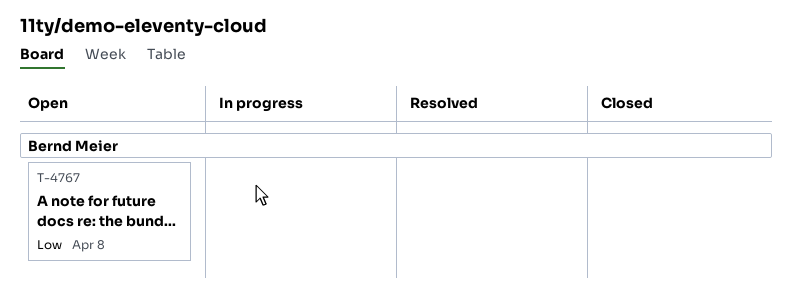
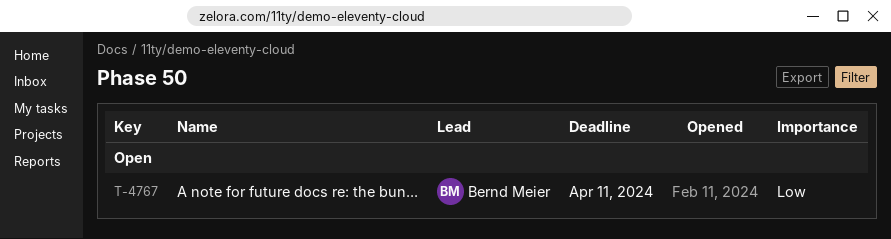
T-4767, due: Apr 8 -> Apr 11

